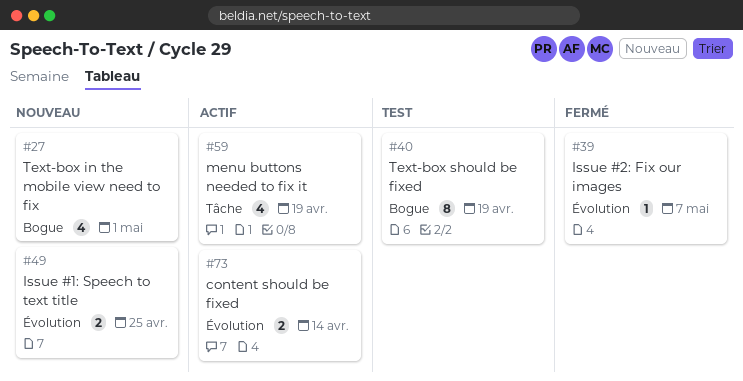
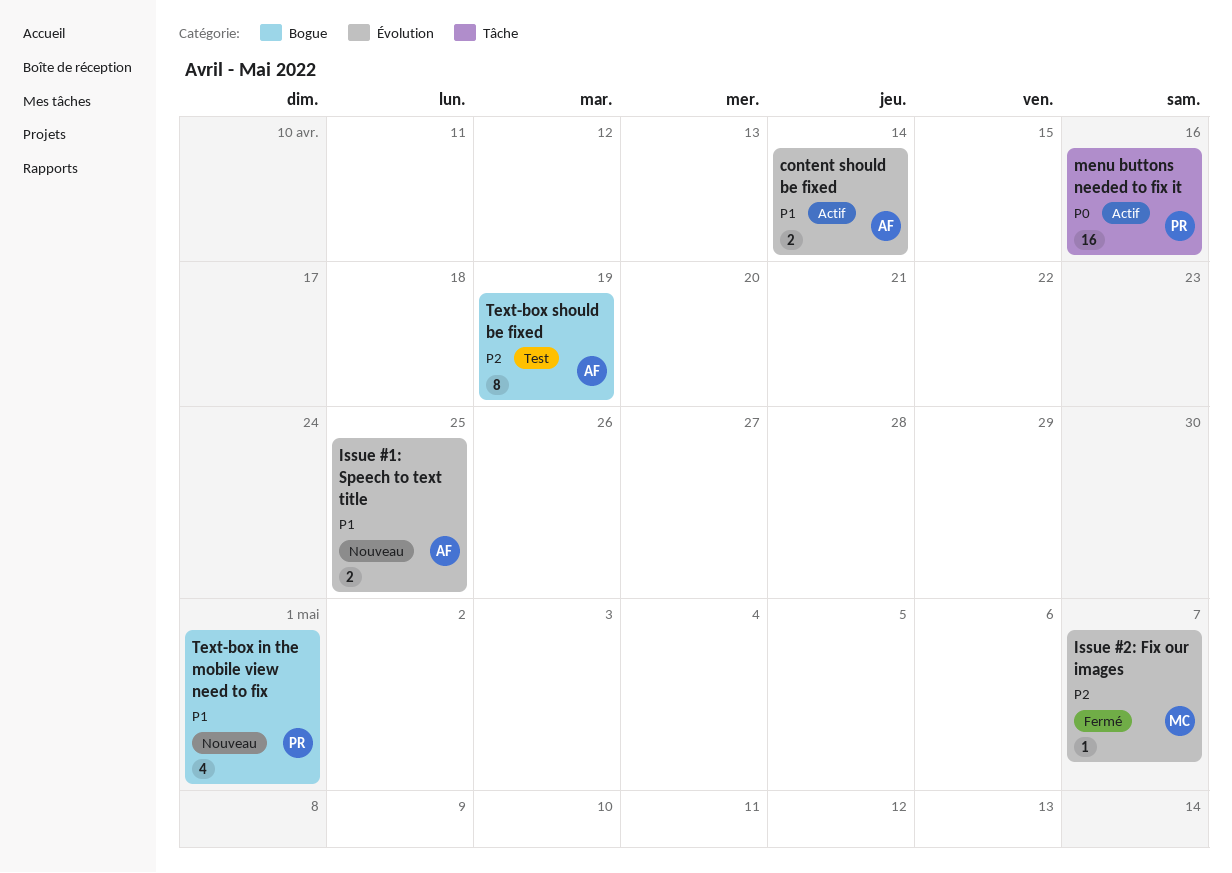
menu buttons needed to fix it, estimate: 4 -> 16
menu buttons needed to fix it, due: Apr 19 -> Apr 16

